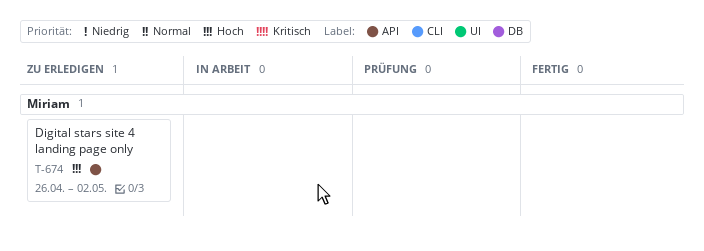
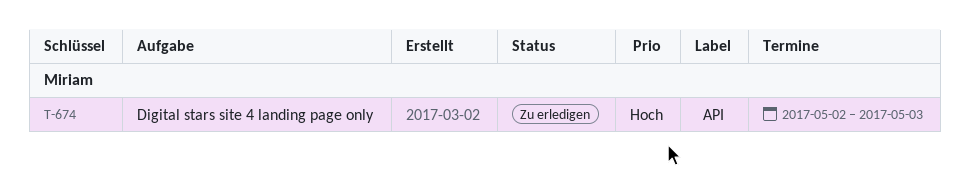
T-674, start: Apr 26 -> May 2
T-674, due: May 2 -> May 3

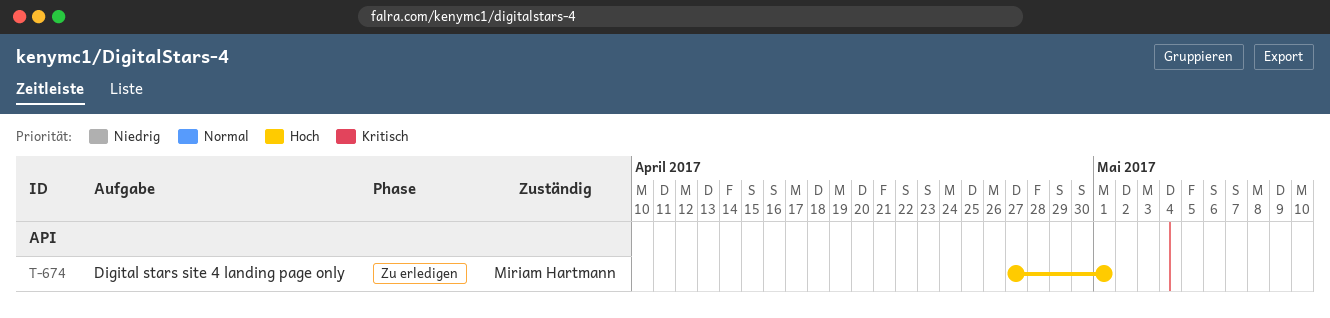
T-674, start: May 2 -> Apr 27
T-674, due: May 3 -> May 1

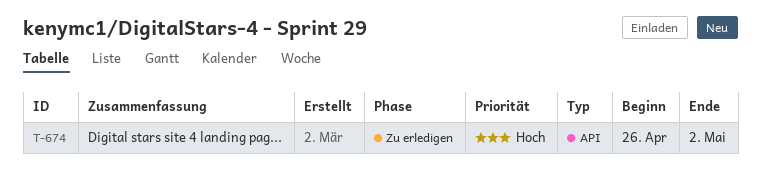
T-674, start: Apr 27 -> Apr 26
T-674, due: May 1 -> May 2

